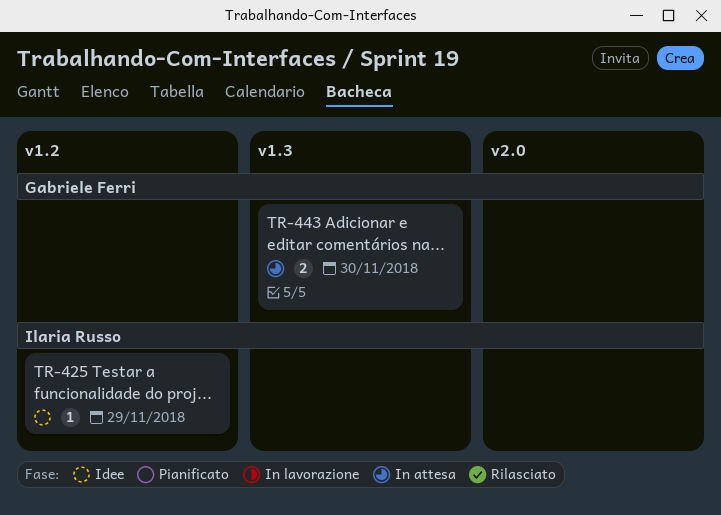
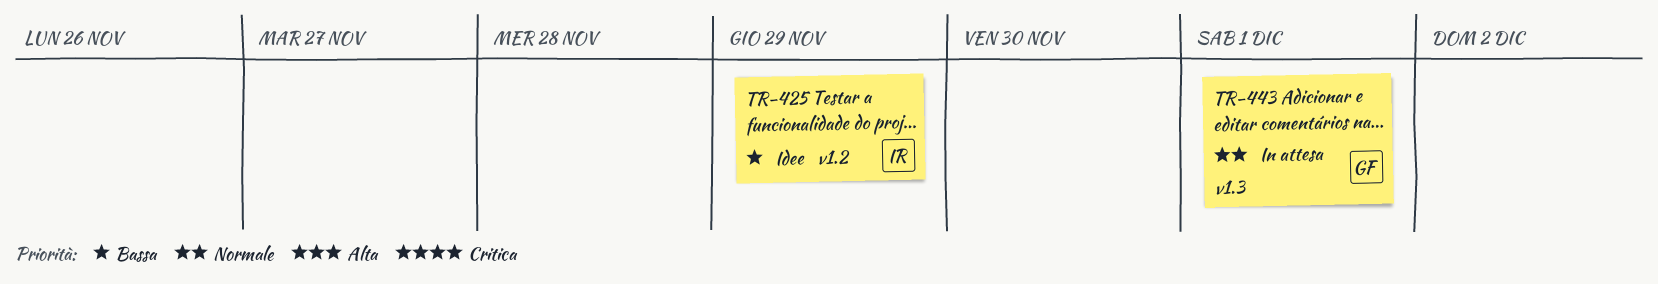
TR-443, due: Nov 30 -> Dec 1

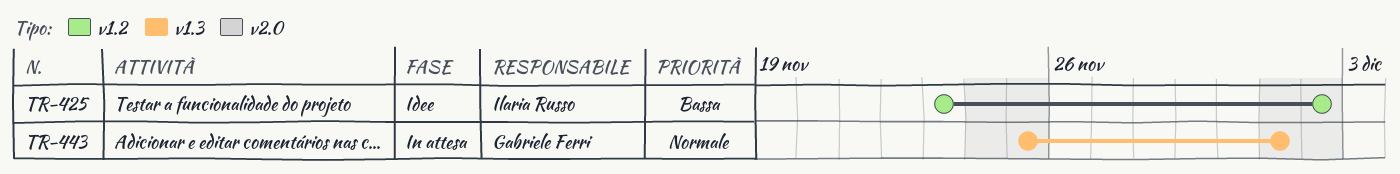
TR-425, due: Nov 29 -> Dec 2

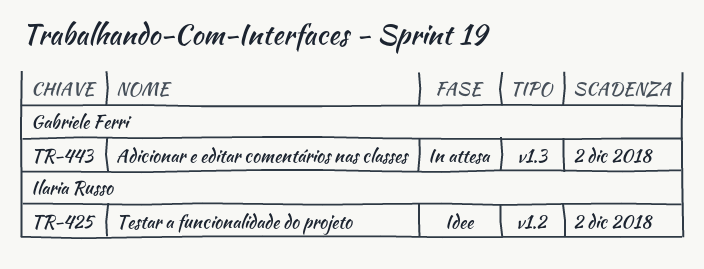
TR-443, due: Dec 1 -> Dec 2

